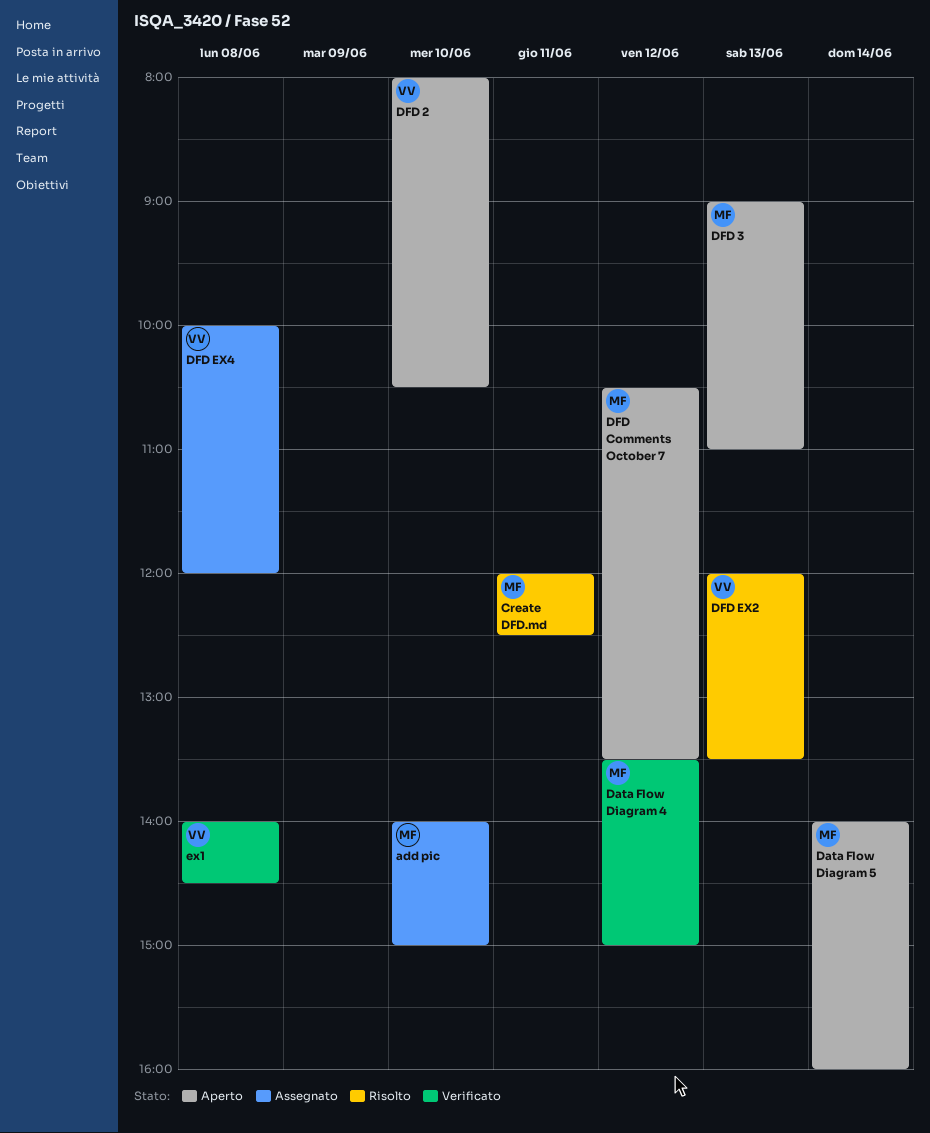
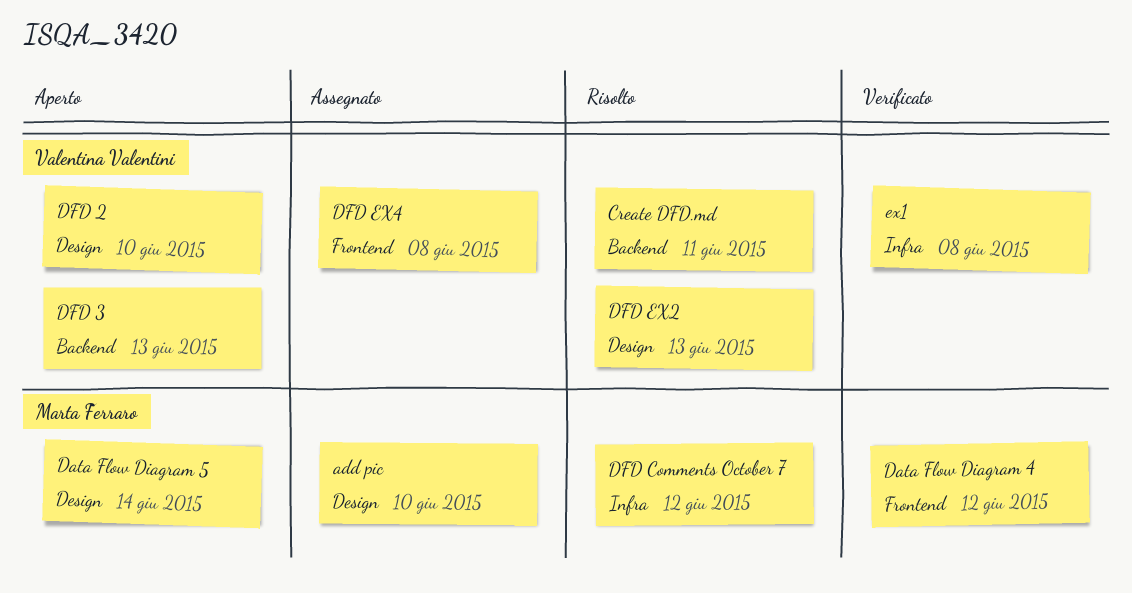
Create DFD.md, owner: Marta Ferraro -> Valentina Valentini
DFD 3, owner: Marta Ferraro -> Valentina Valentini
DFD Comments October 7, status: Aperto -> Risolto

